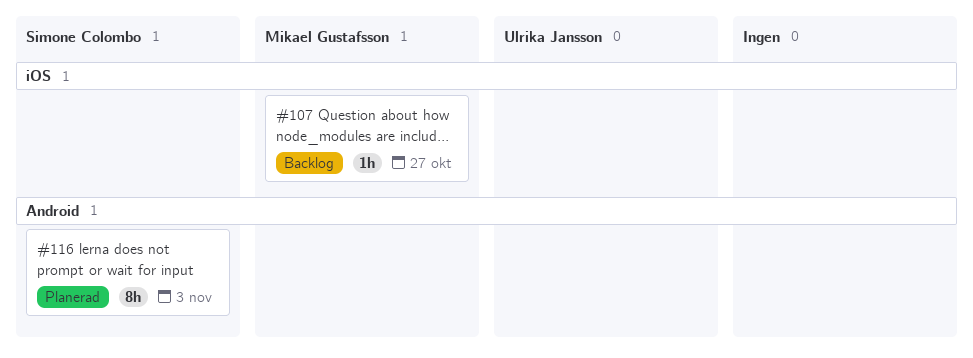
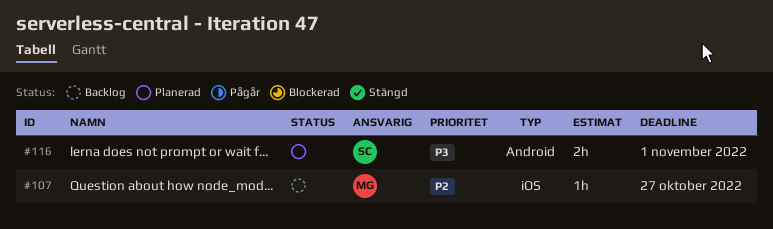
#116, estimate: 8h -> 2h
#116, due: Nov 3 -> Nov 1

